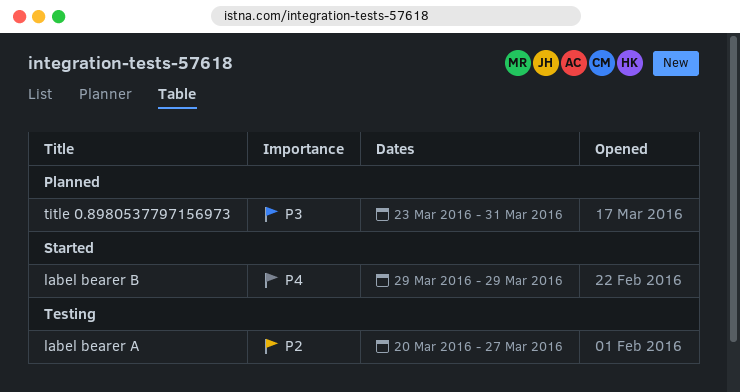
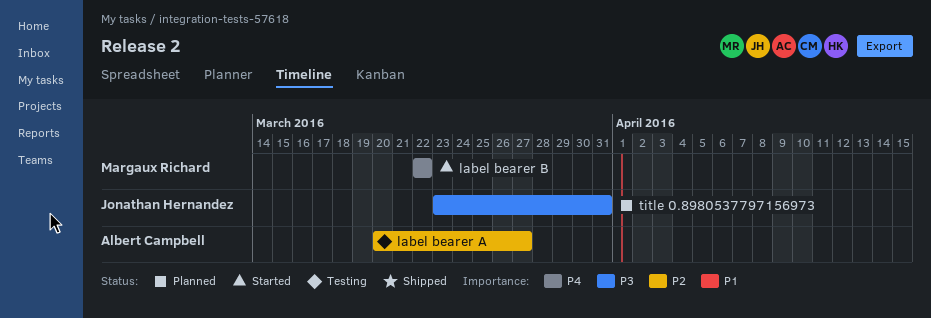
label bearer B, start: Mar 29 -> Mar 22
label bearer B, due: Mar 29 -> Mar 22

